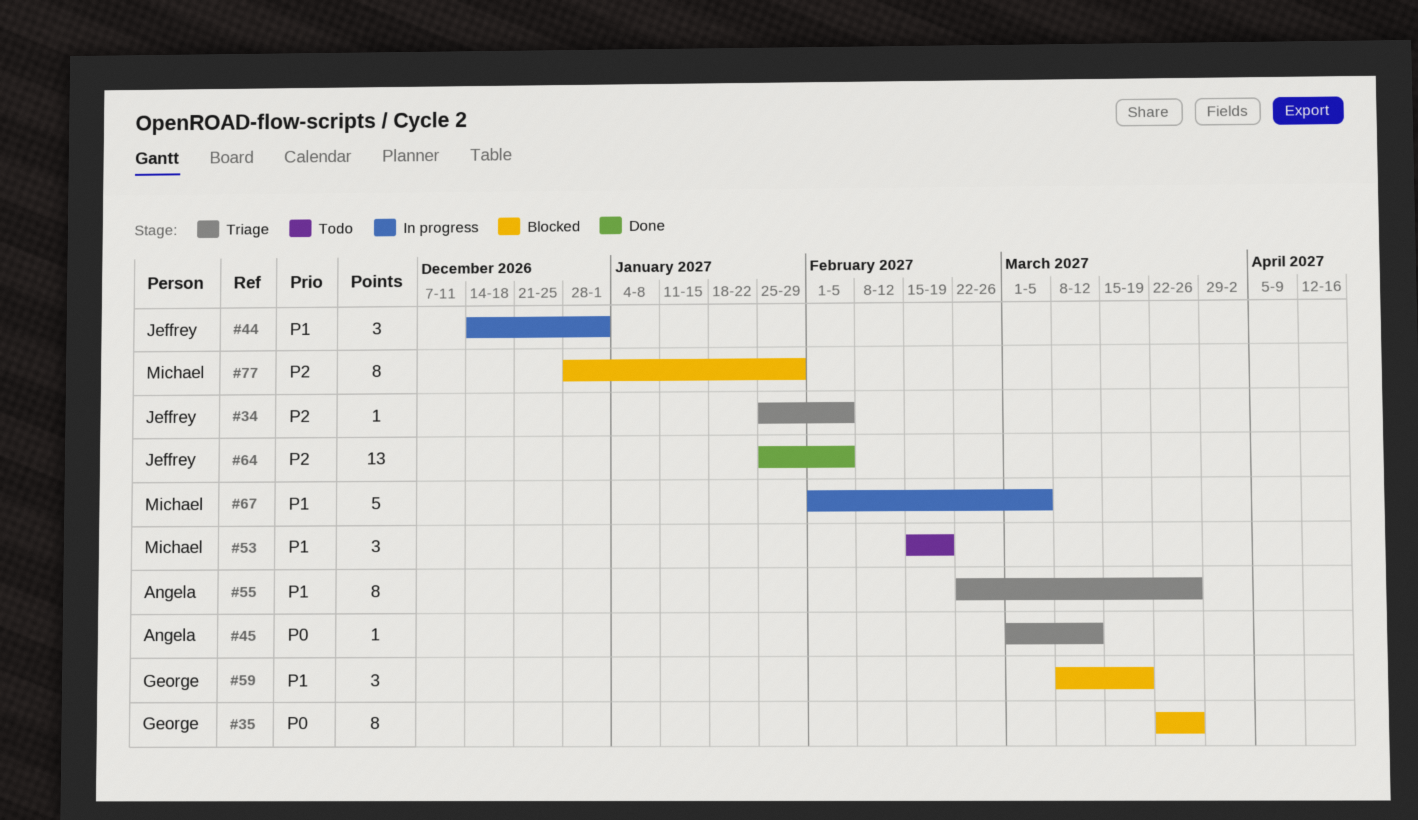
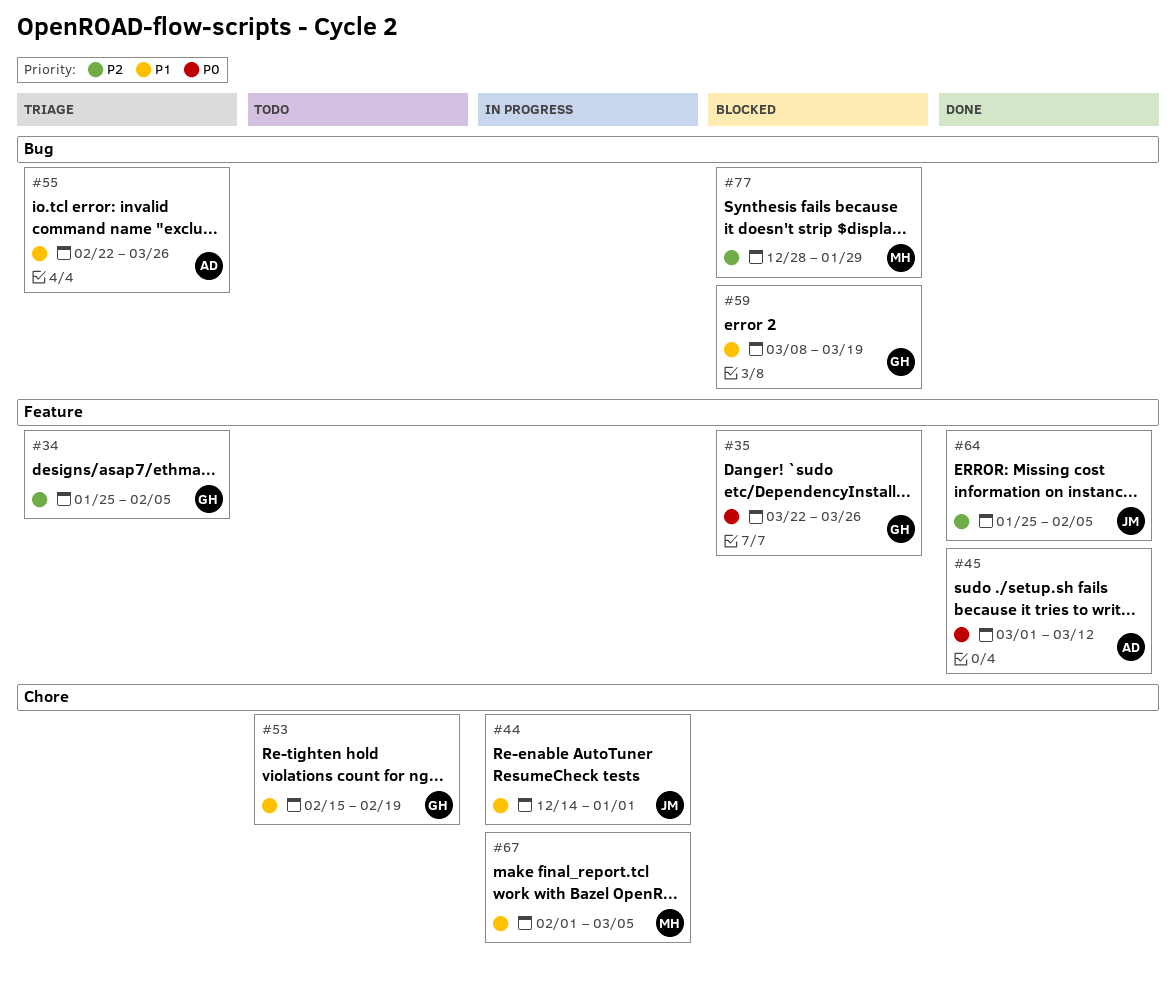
#34, owner: Jeffrey -> George
#45, status: Triage -> Done
#53, owner: Michael -> George

